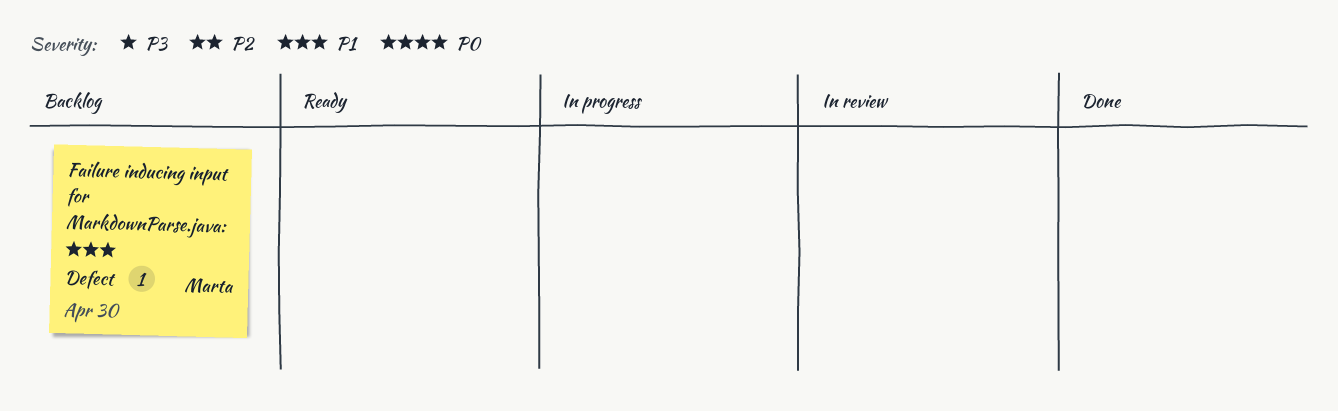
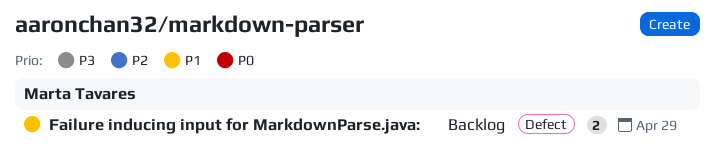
Failure inducing input for MarkdownParse.java:, estimate: 1 -> 2
Failure inducing input for MarkdownParse.java:, due: Apr 30 -> Apr 29

